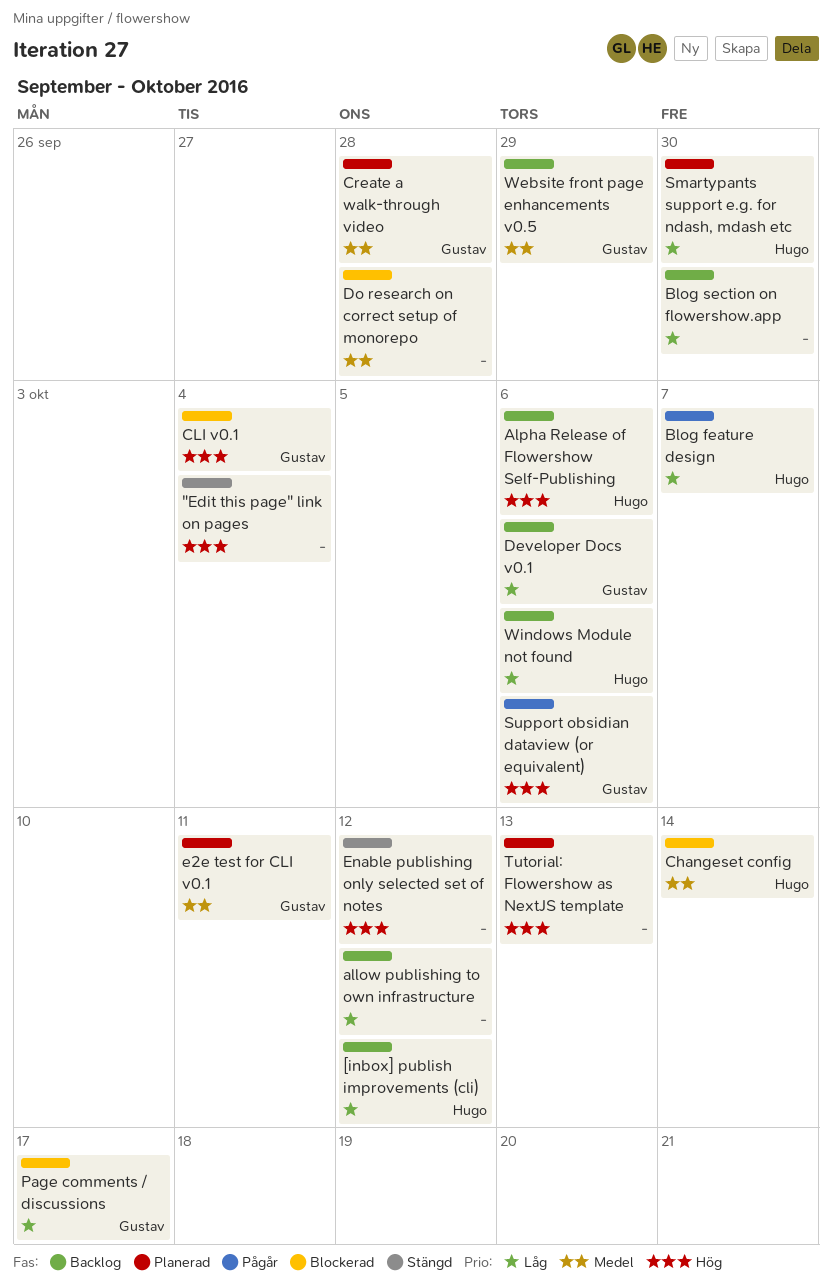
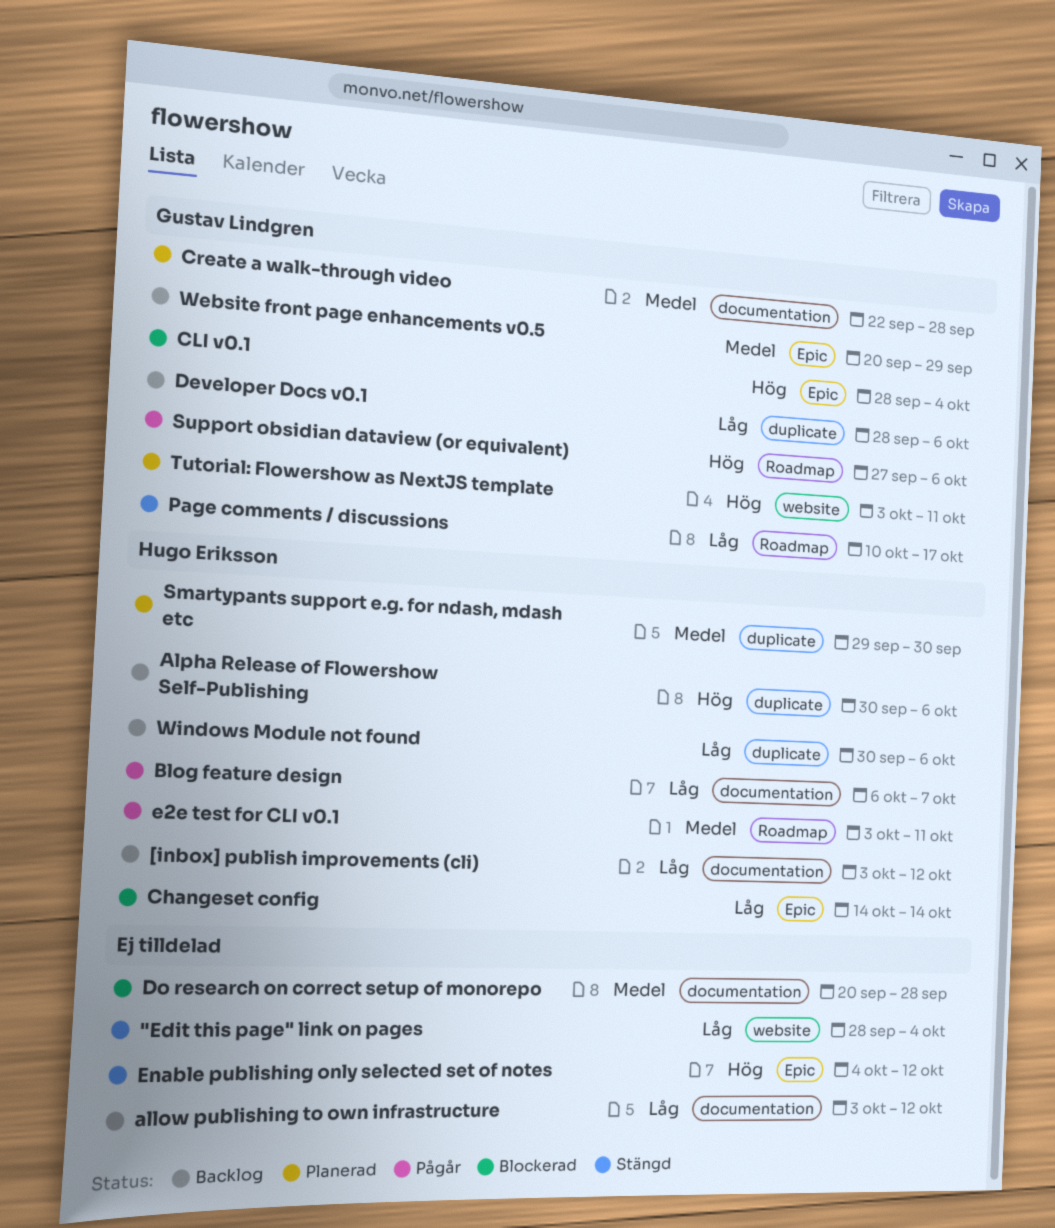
"Edit this page" link on pages, priority: Hög -> Låg
Blog section on flowershow.app: present -> none
Changeset config, priority: Medel -> Låg
e2e test for CLI v0.1, status: Planerad -> Pågår
e2e test for CLI v0.1, owner: Gustav Lindgren -> Hugo Eriksson
Page comments / discussions, status: Blockerad -> Stängd
Smartypants support e.g. for ndash, mdash etc, priority: Låg -> Medel
Tutorial: Flowershow as NextJS template, owner: none -> Gustav Lindgren
Tutorial: Flowershow as NextJS template, due: Oct 13 -> Oct 11

